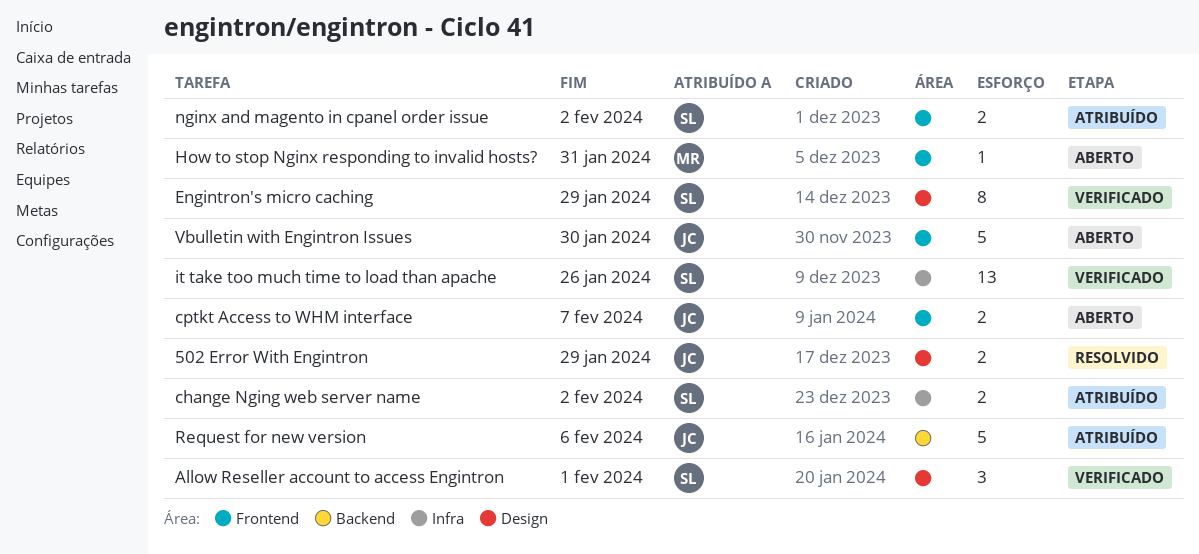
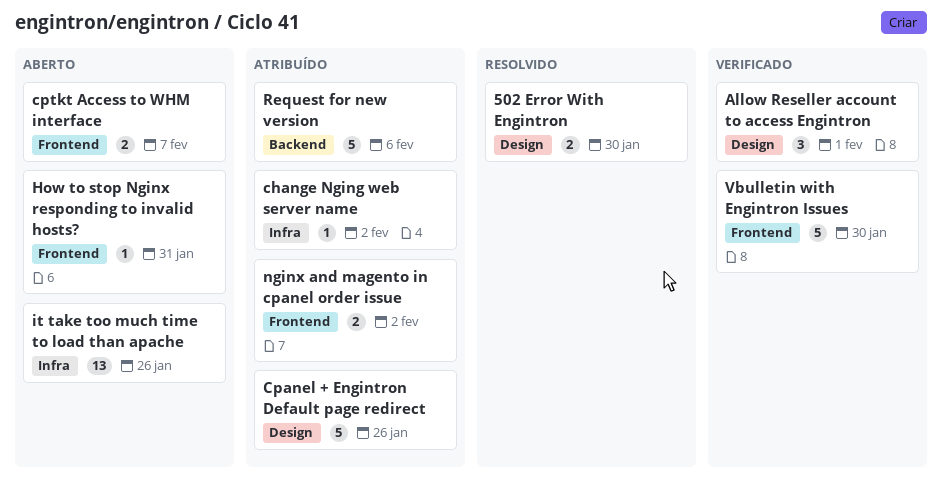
502 Error With Engintron, due: Jan 29 -> Jan 30
change Nging web server name, estimate: 2 -> 1
Cpanel + Engintron Default page redirect: none -> present
Engintron's micro caching: present -> none
it take too much time to load than apache, status: Verificado -> Aberto
Vbulletin with Engintron Issues, status: Aberto -> Verificado

